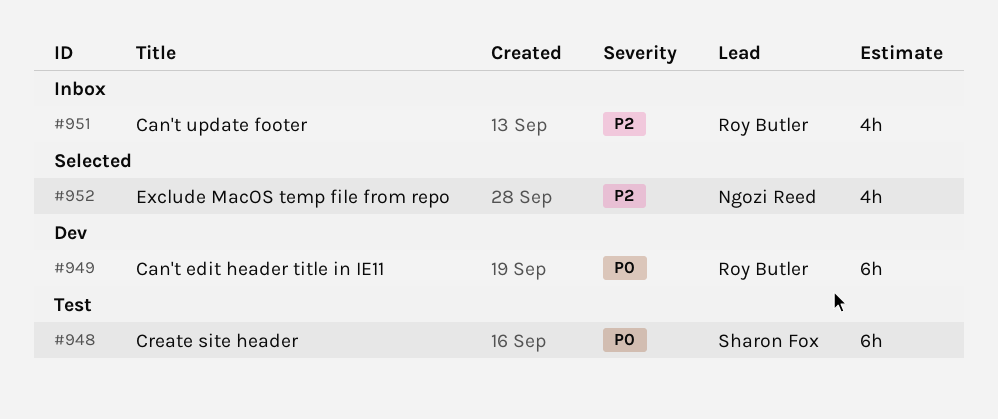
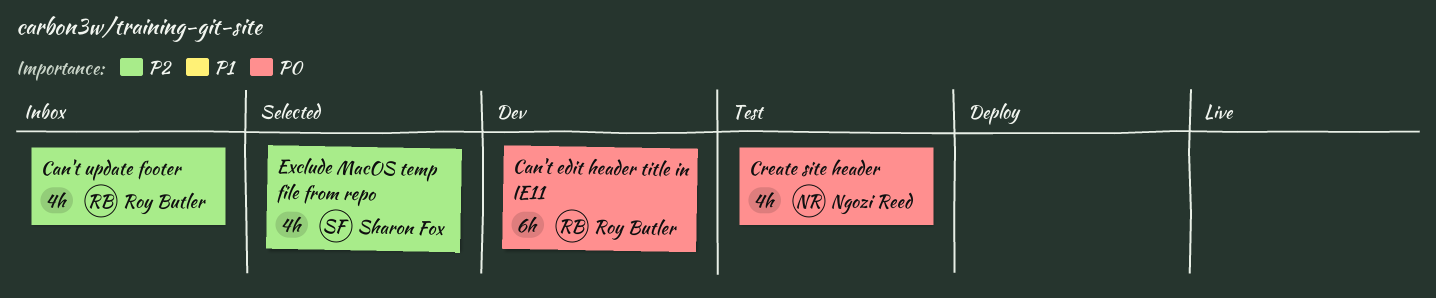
Create site header, owner: Sharon Fox -> Ngozi Reed
Create site header, estimate: 6h -> 4h
Exclude MacOS temp file from repo, owner: Ngozi Reed -> Sharon Fox

